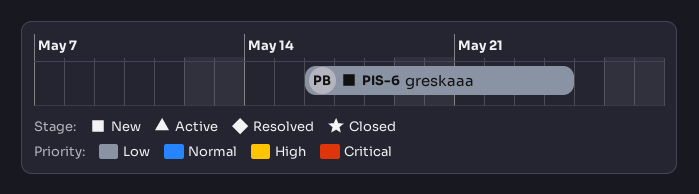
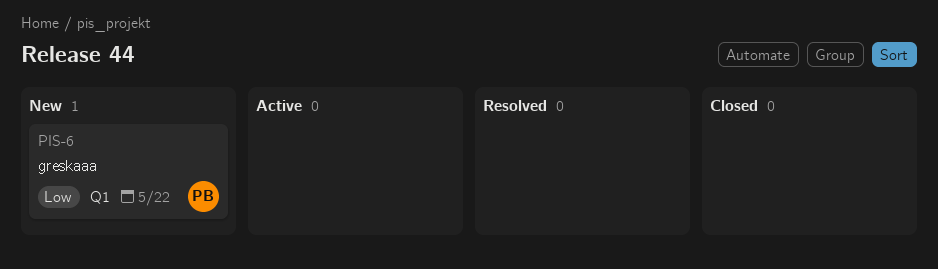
PIS-6, due: May 24 -> May 22

